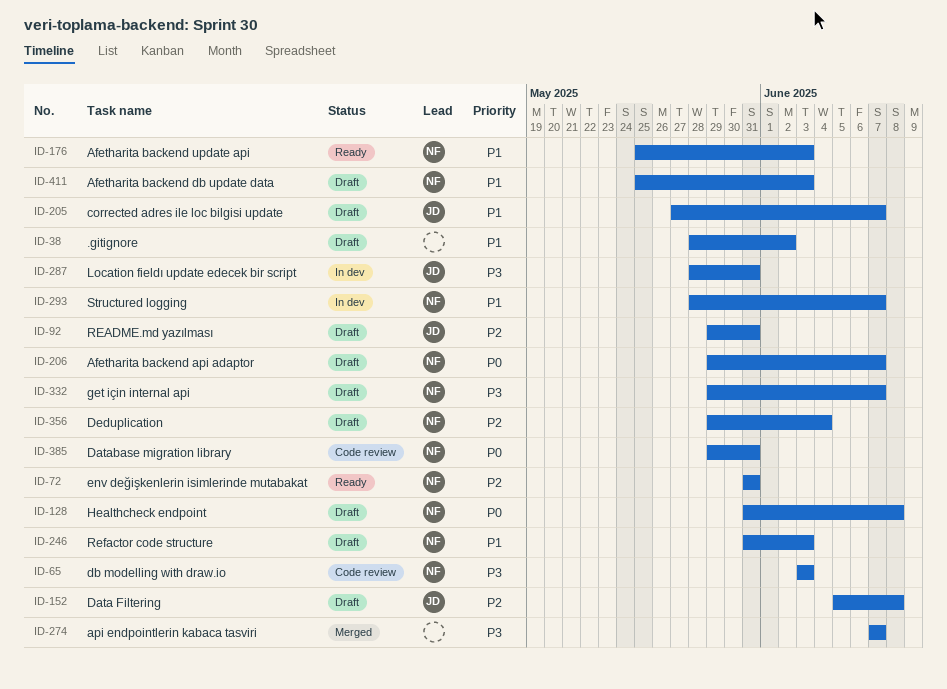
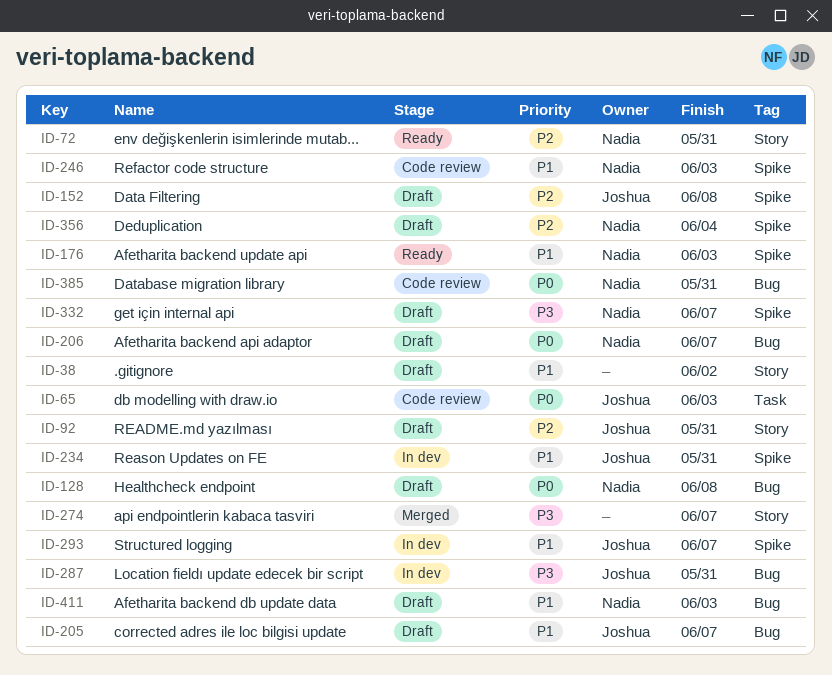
ID-65, owner: Nadia -> Joshua
ID-65, priority: P3 -> P0
ID-234: none -> present
ID-246, status: Draft -> Code review
ID-293, owner: Nadia -> Joshua

